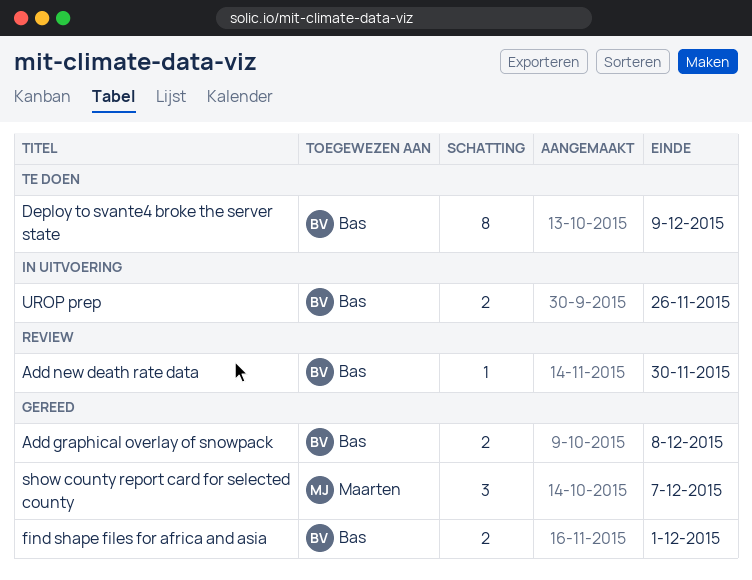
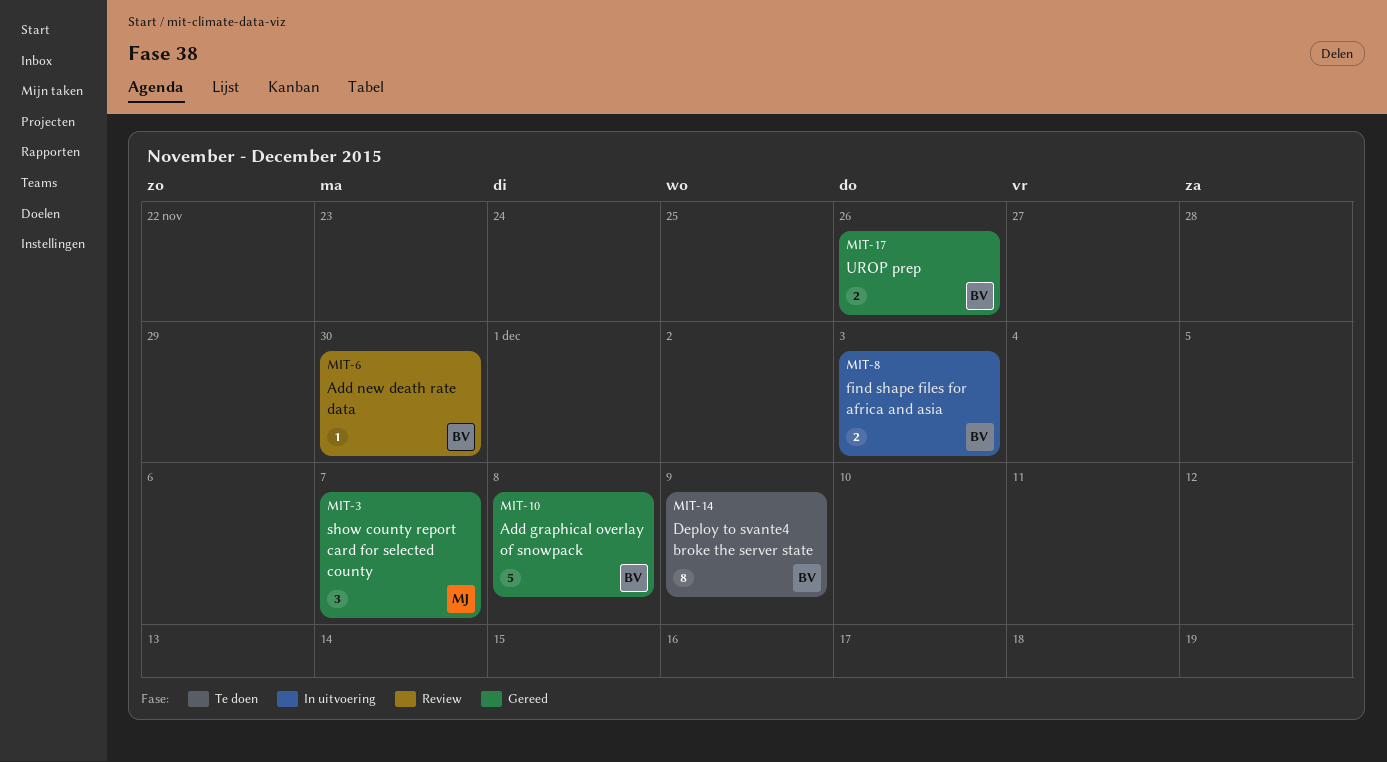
Add graphical overlay of snowpack, estimate: 2 -> 5
find shape files for africa and asia, status: Gereed -> In uitvoering
find shape files for africa and asia, due: Dec 1 -> Dec 3
UROP prep, status: In uitvoering -> Gereed

